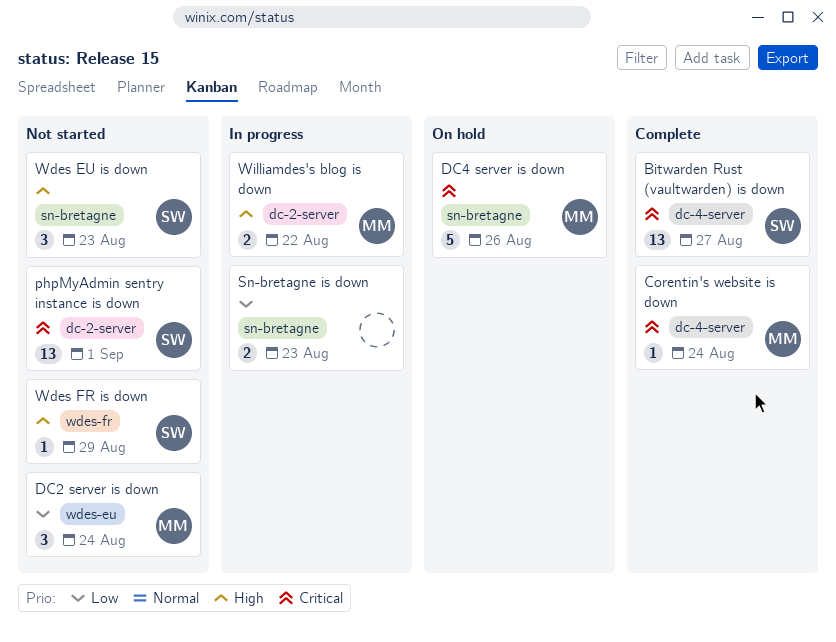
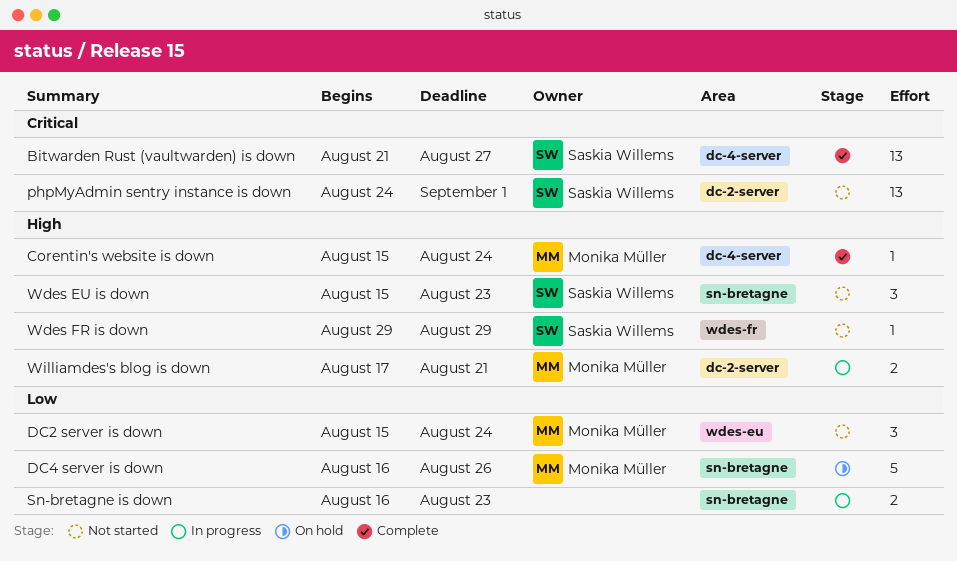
Corentin's website is down, priority: Critical -> High
DC4 server is down, priority: Critical -> Low
Williamdes's blog is down, due: Aug 22 -> Aug 21

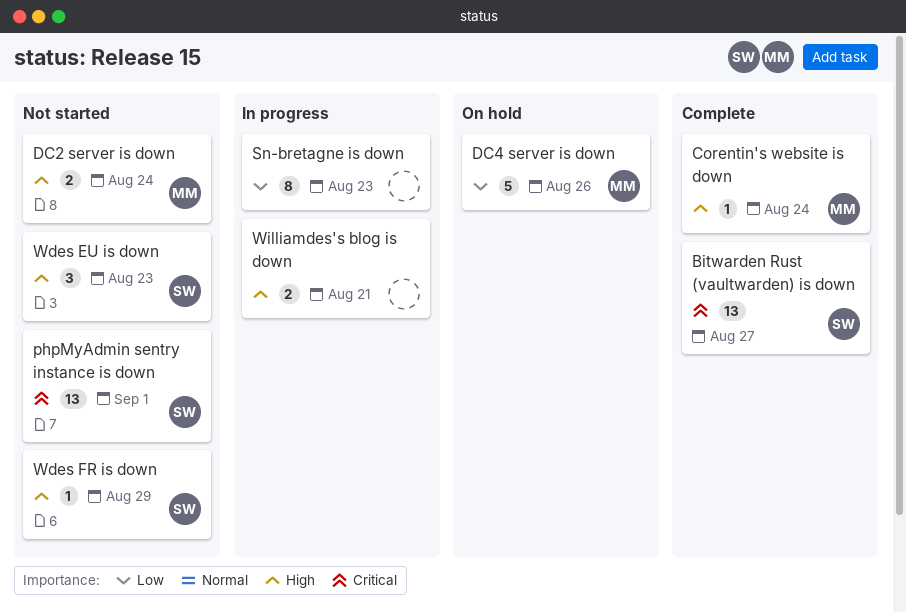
DC2 server is down, priority: Low -> High
DC2 server is down, estimate: 3 -> 2
Sn-bretagne is down, estimate: 2 -> 8
Williamdes's blog is down, owner: Monika Müller -> none

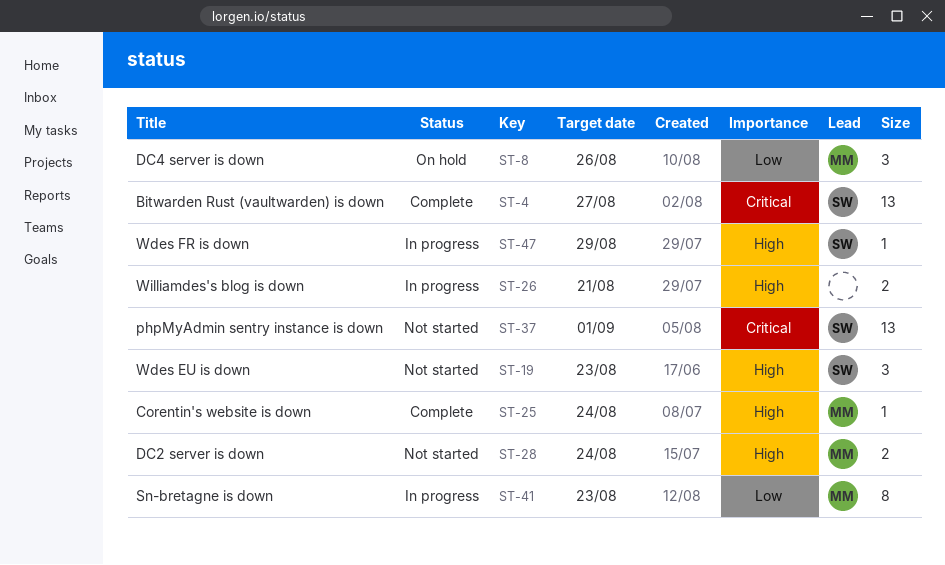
DC4 server is down, estimate: 5 -> 3
Sn-bretagne is down, owner: none -> MM
Wdes FR is down, status: Not started -> In progress

